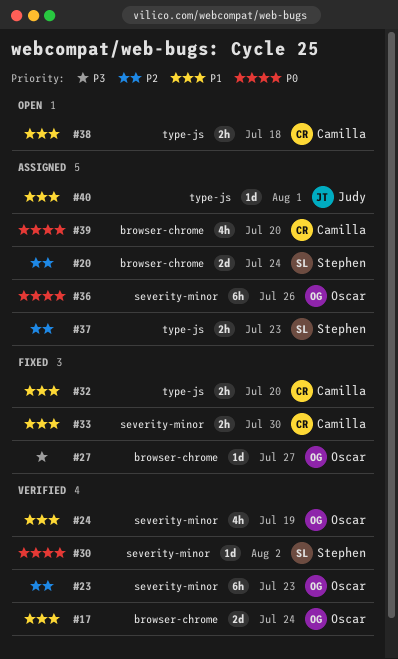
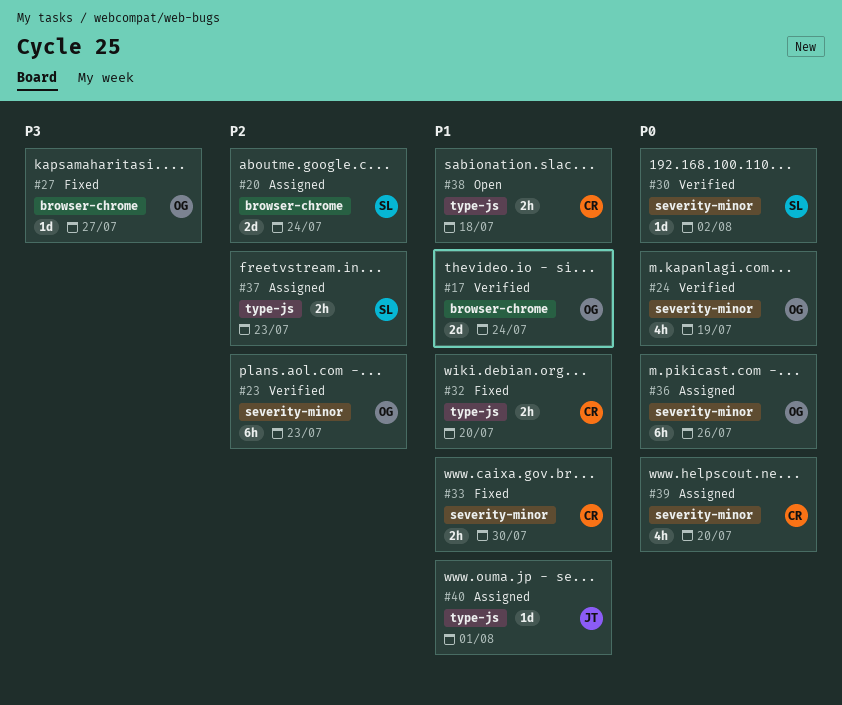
#24, priority: P1 -> P0
#39, label: browser-chrome -> severity-minor

